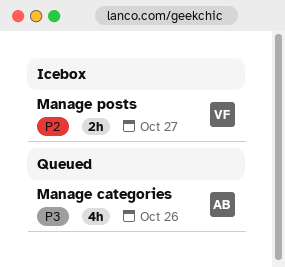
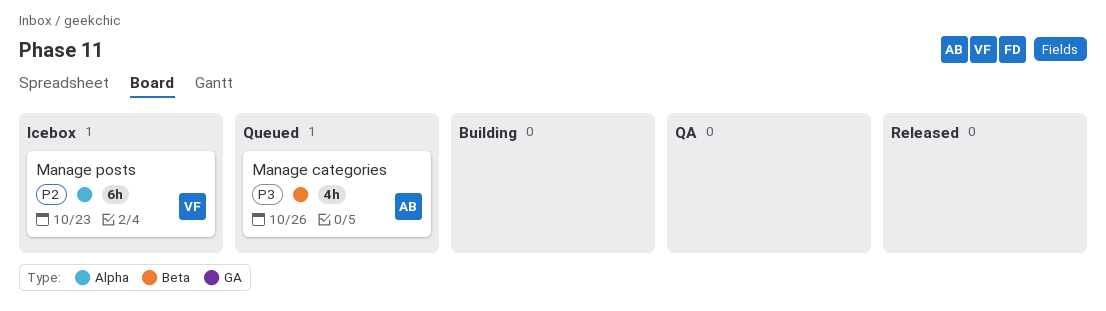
Manage posts, estimate: 2h -> 6h
Manage posts, due: Oct 27 -> Oct 23

